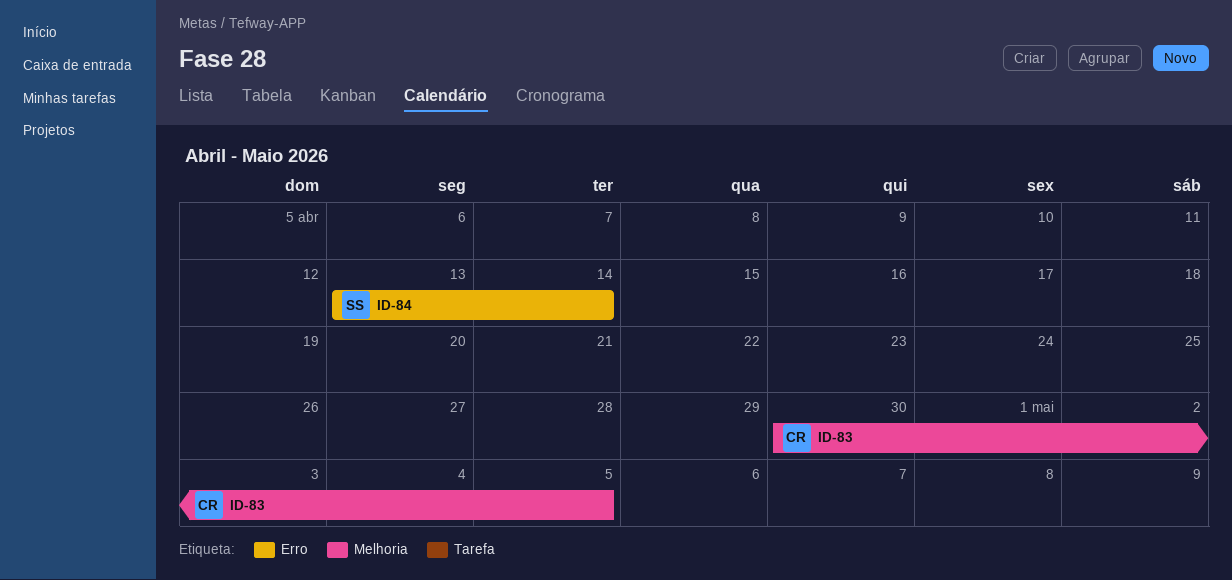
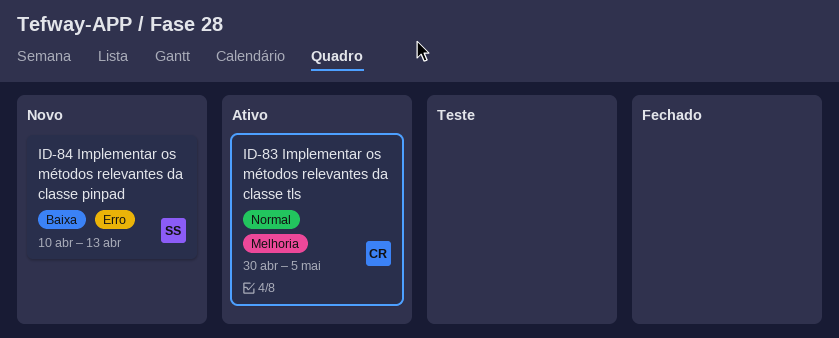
ID-84, start: Apr 13 -> Apr 10
ID-84, due: Apr 14 -> Apr 13

